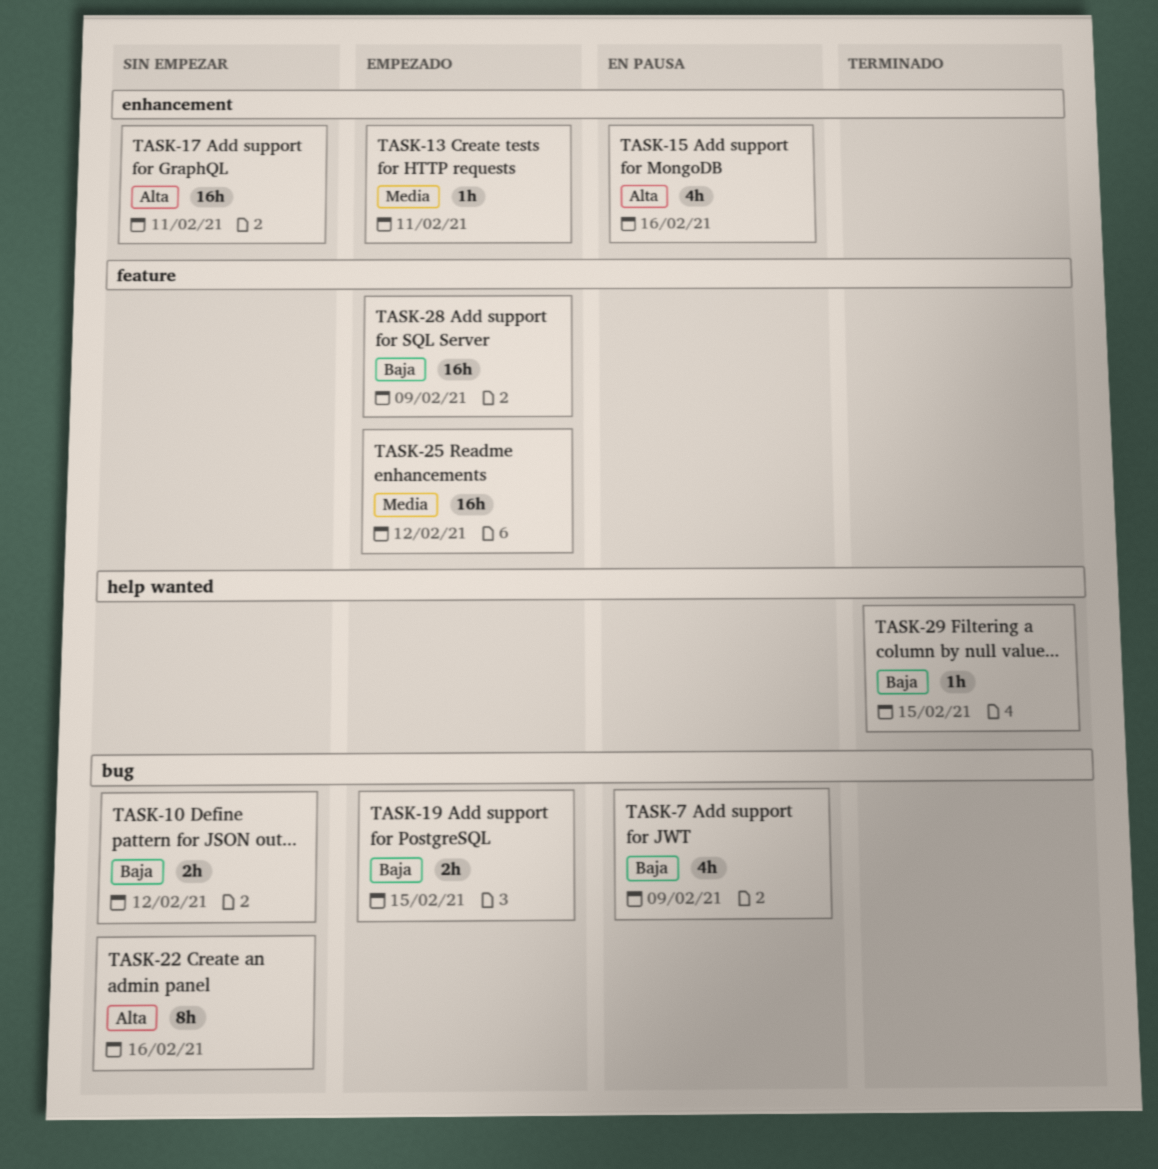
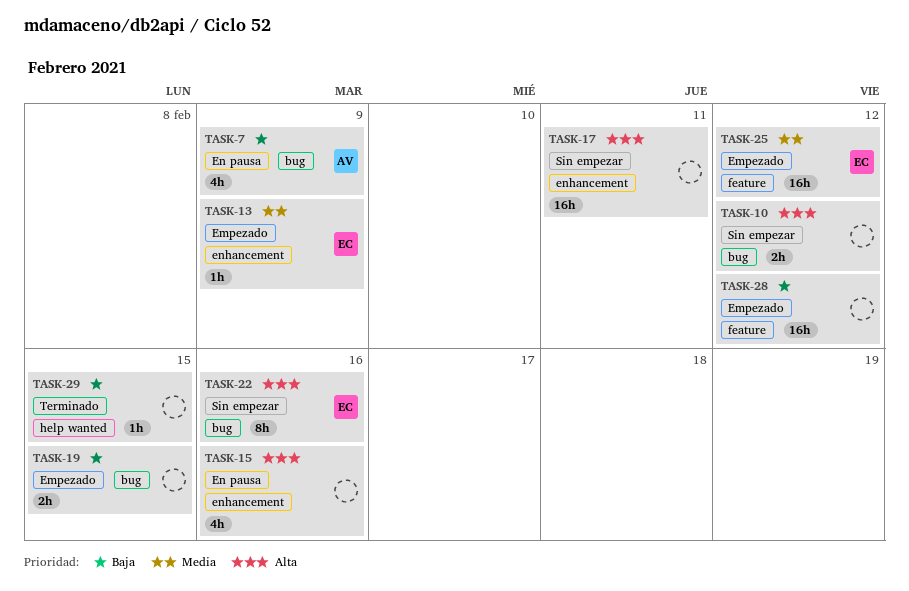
TASK-10, priority: Baja -> Alta
TASK-13, due: Feb 11 -> Feb 9
TASK-28, due: Feb 9 -> Feb 12

